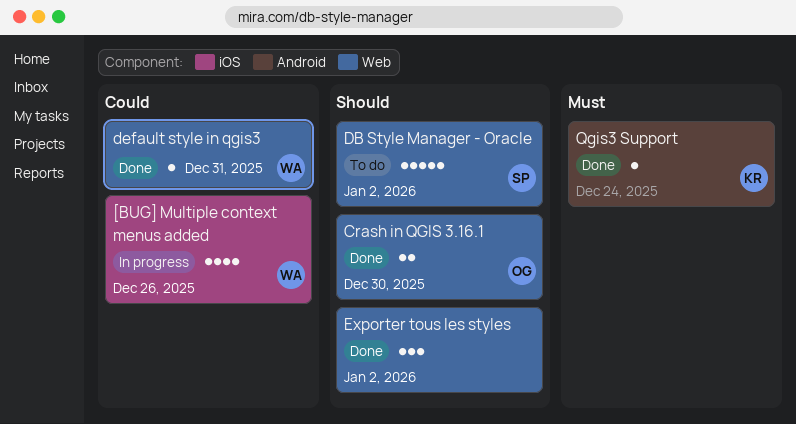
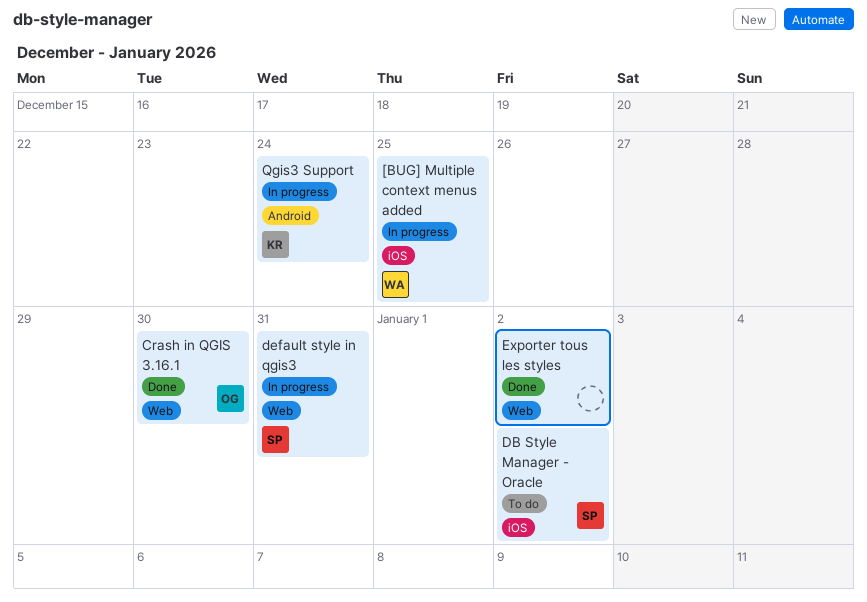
[BUG] Multiple context menus added, due: Dec 26 -> Dec 25
DB Style Manager - Oracle, label: Web -> iOS
default style in qgis3, status: Done -> In progress
default style in qgis3, owner: WA -> SP
Qgis3 Support, status: Done -> In progress

